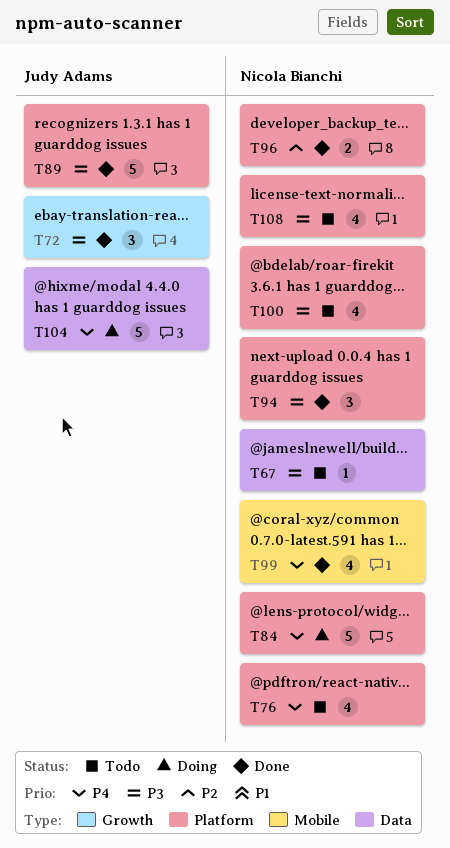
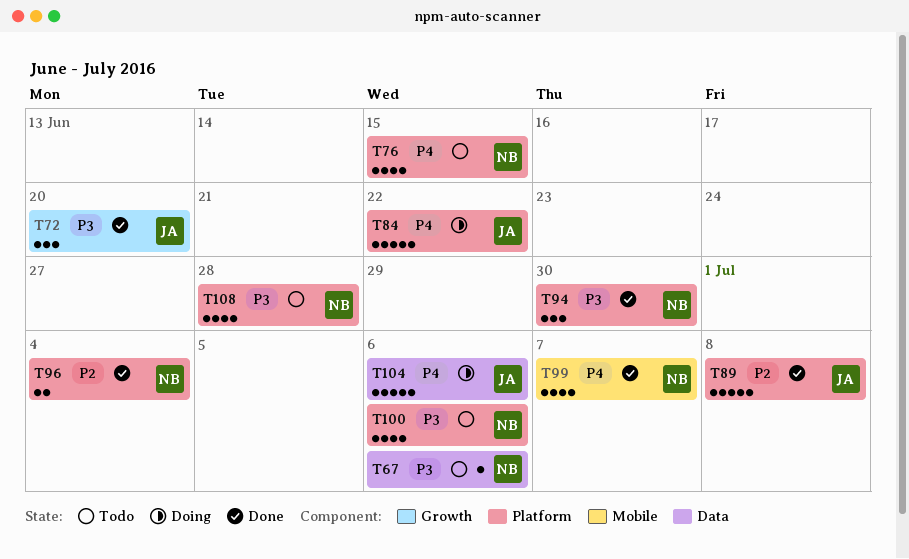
T84, owner: Nicola Bianchi -> Judy Adams
T89, priority: P3 -> P2

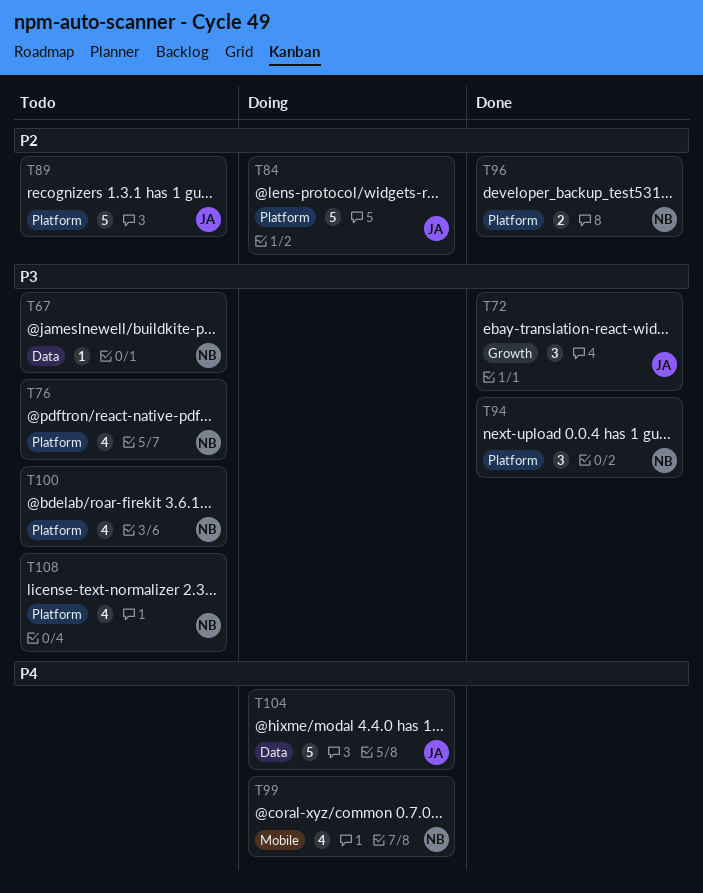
T76, priority: P4 -> P3
T84, priority: P4 -> P2
T89, status: Done -> Todo
T99, status: Done -> Doing

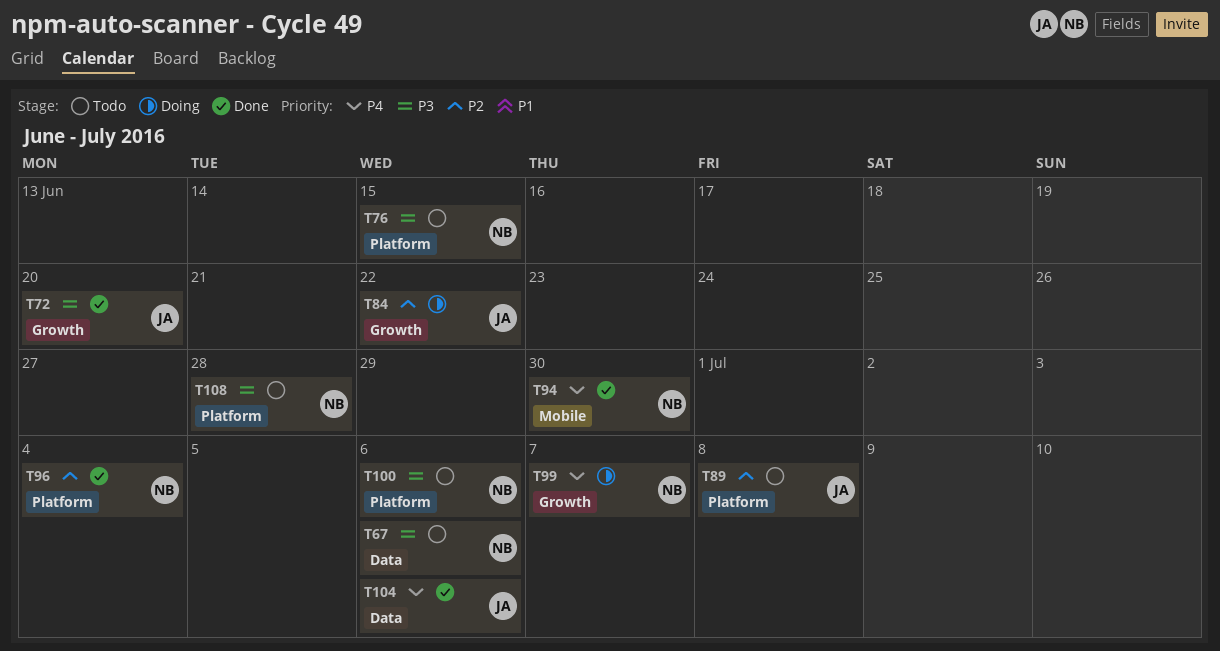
T84, label: Platform -> Growth
T94, priority: P3 -> P4
T94, label: Platform -> Mobile
T99, label: Mobile -> Growth
T104, status: Doing -> Done

